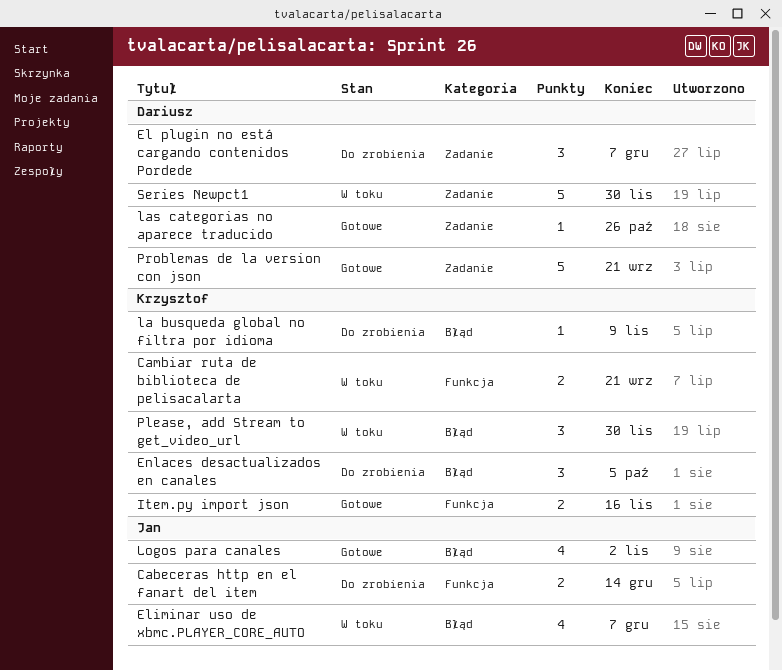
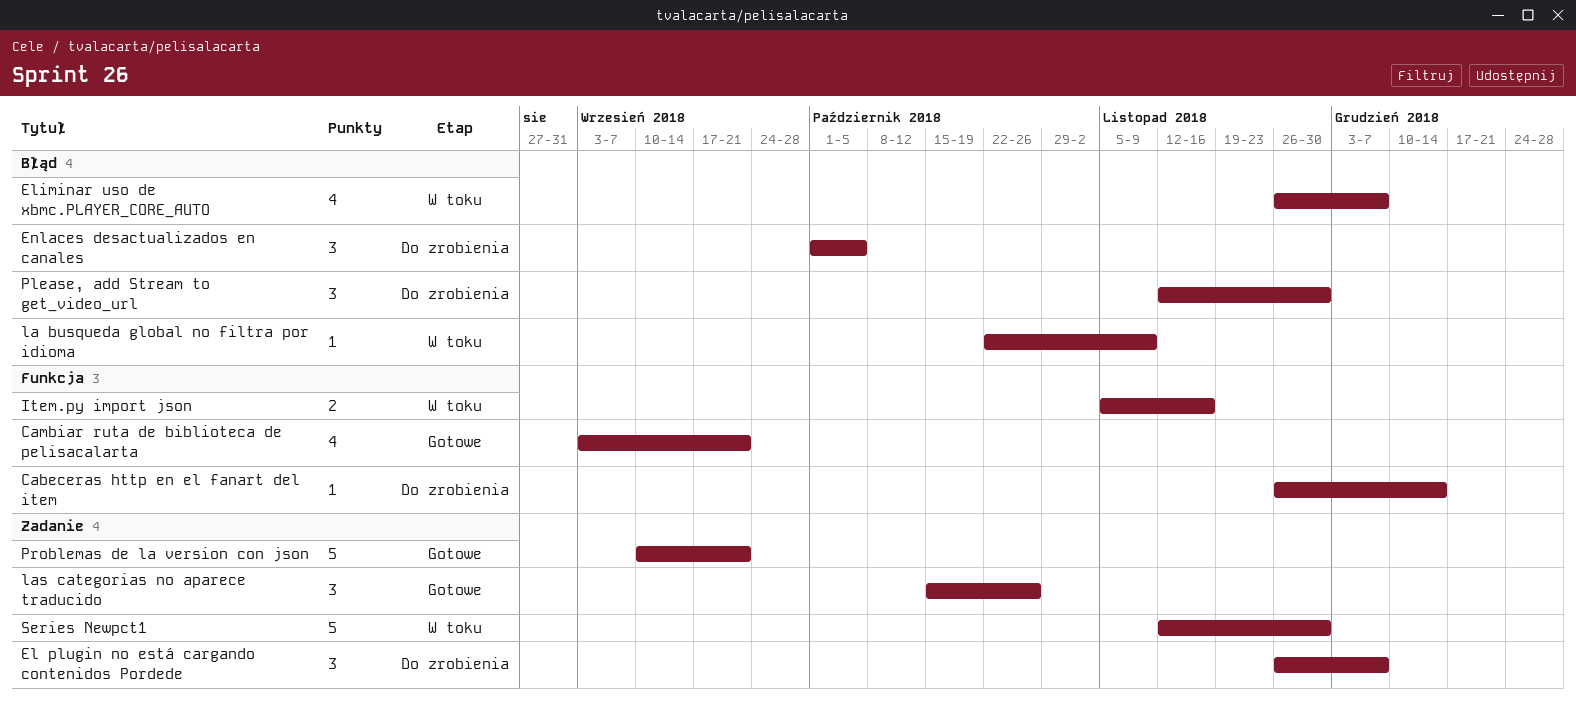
Cabeceras http en el fanart del item, estimate: 2 -> 1
Cambiar ruta de biblioteca de pelisacalarta, status: W toku -> Gotowe
Cambiar ruta de biblioteca de pelisacalarta, estimate: 2 -> 4
Item.py import json, status: Gotowe -> W toku
la busqueda global no filtra por idioma, status: Do zrobienia -> W toku
las categorias no aparece traducido, estimate: 1 -> 3
Logos para canales: present -> none
Please, add Stream to get_video_url, status: W toku -> Do zrobienia

